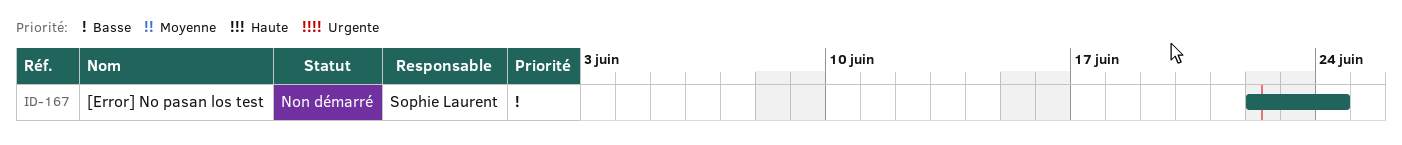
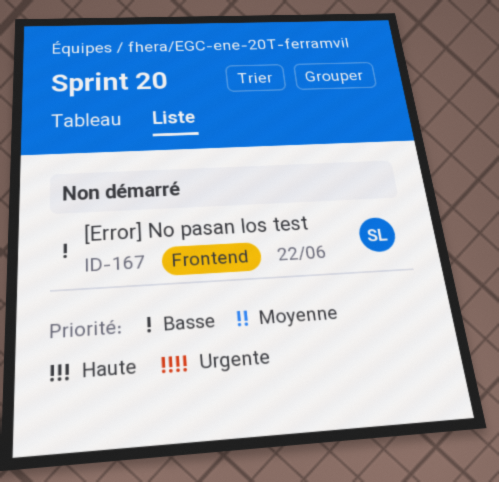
ID-167, due: Jun 24 -> Jun 22

